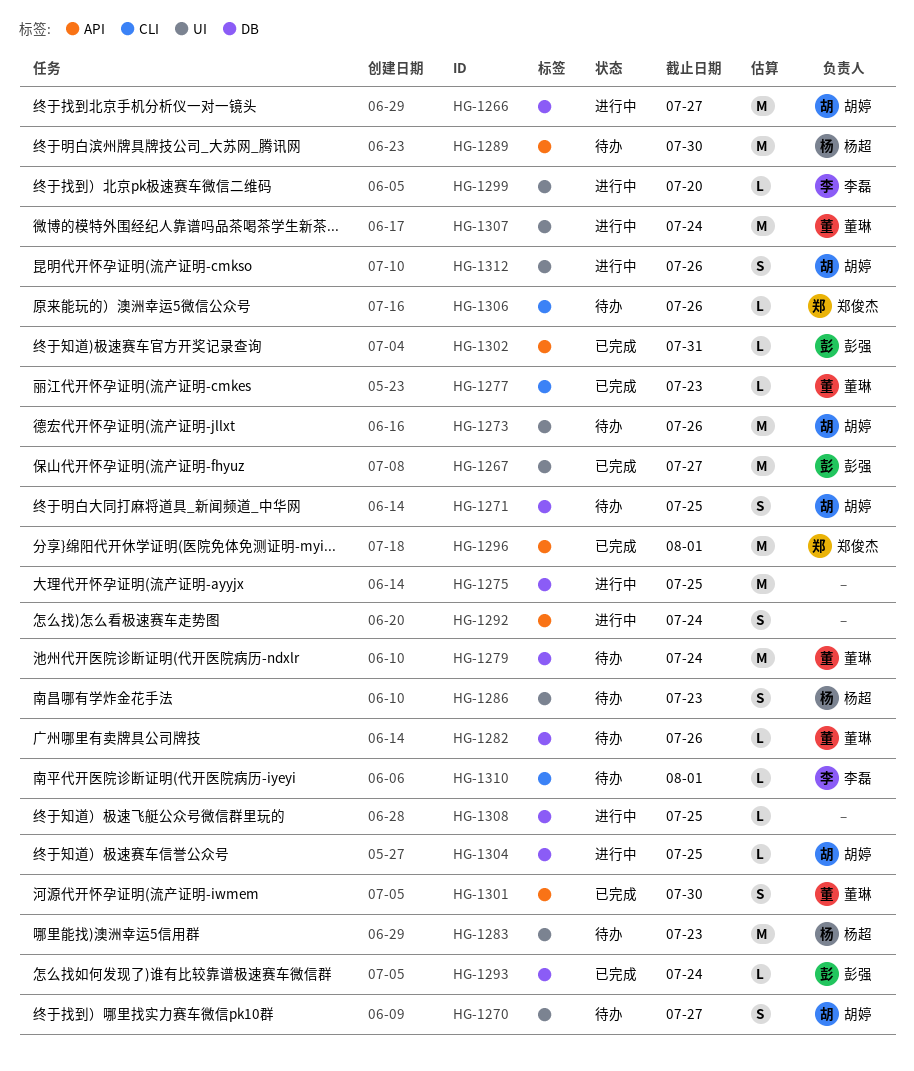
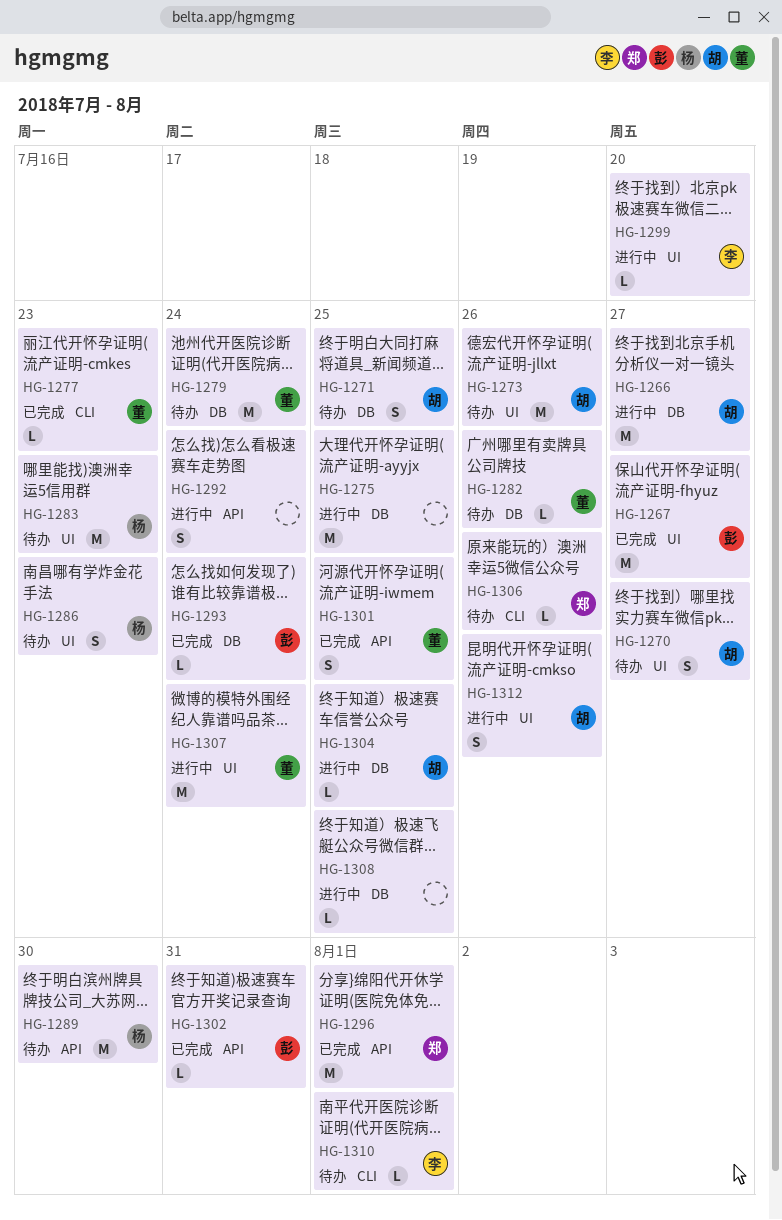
HG-1301, due: Jul 30 -> Jul 25

